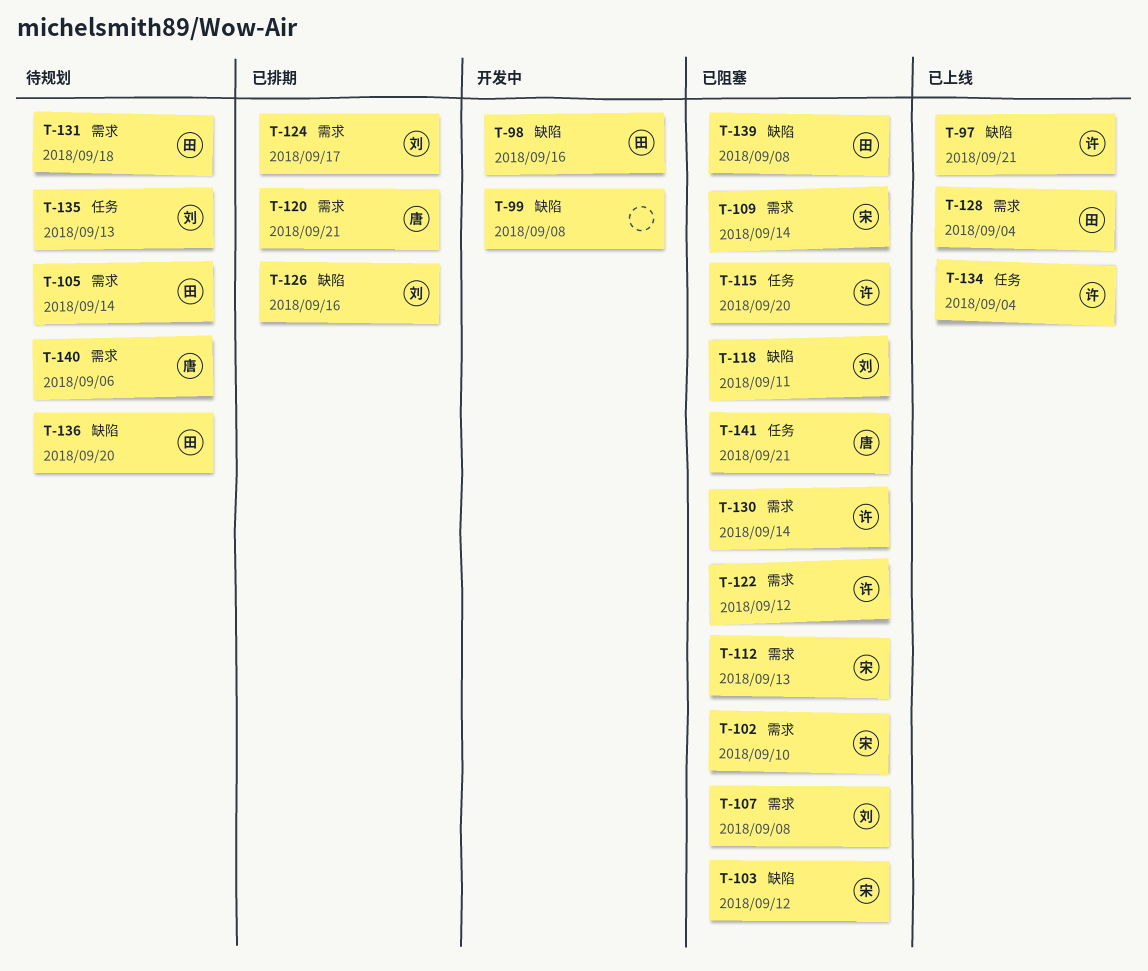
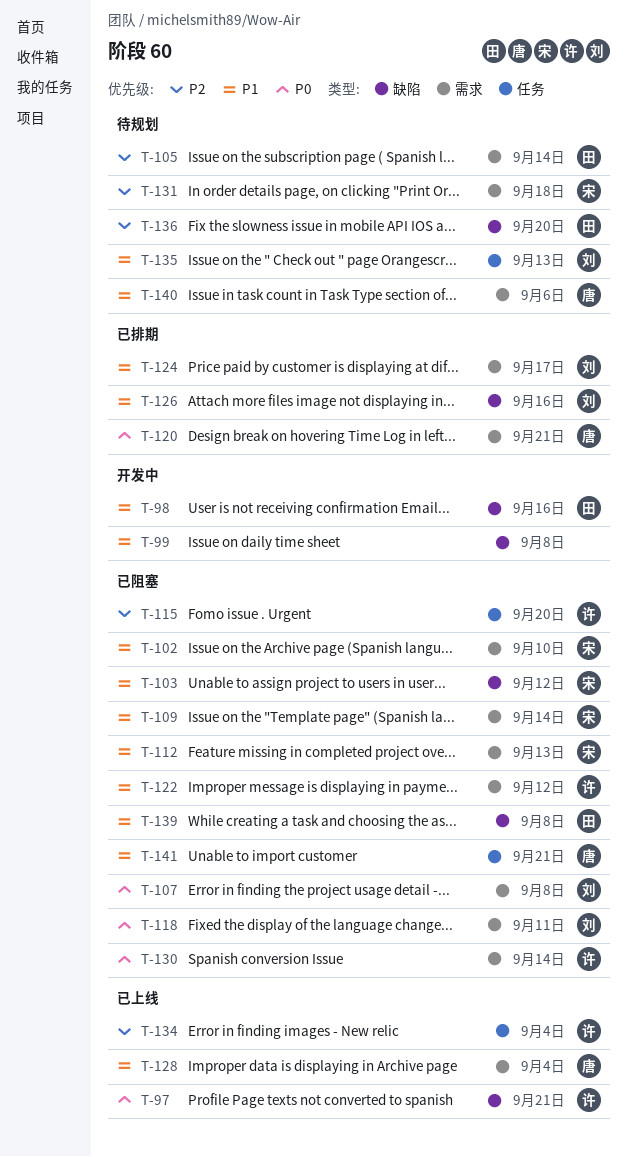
T-118, label: 缺陷 -> 需求
T-128, owner: 田 -> 唐
T-131, owner: 田 -> 宋

